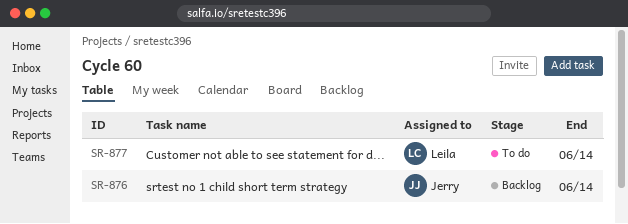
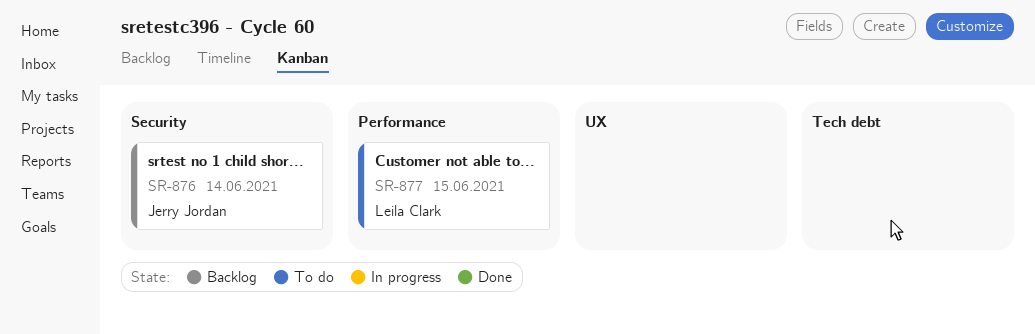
SR-877, due: Jun 14 -> Jun 15

